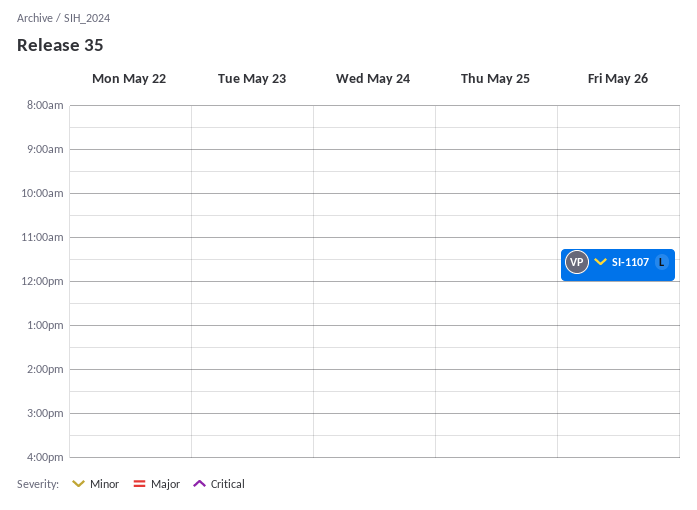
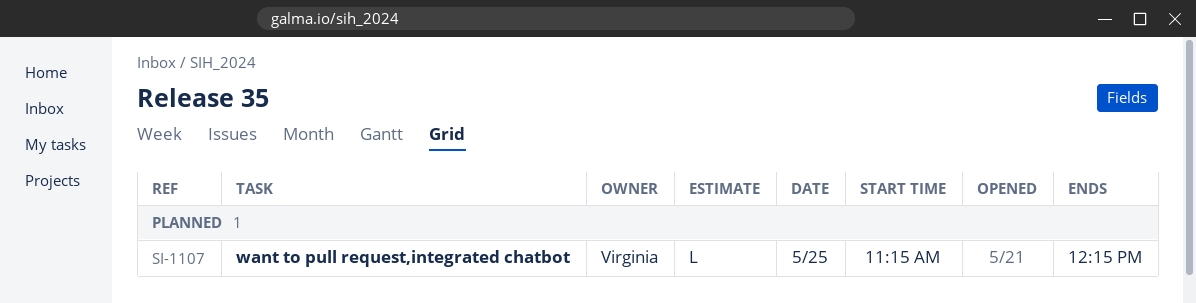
SI-1107, day: May 26 -> May 25
SI-1107, ends: 12:00 -> 12:15

